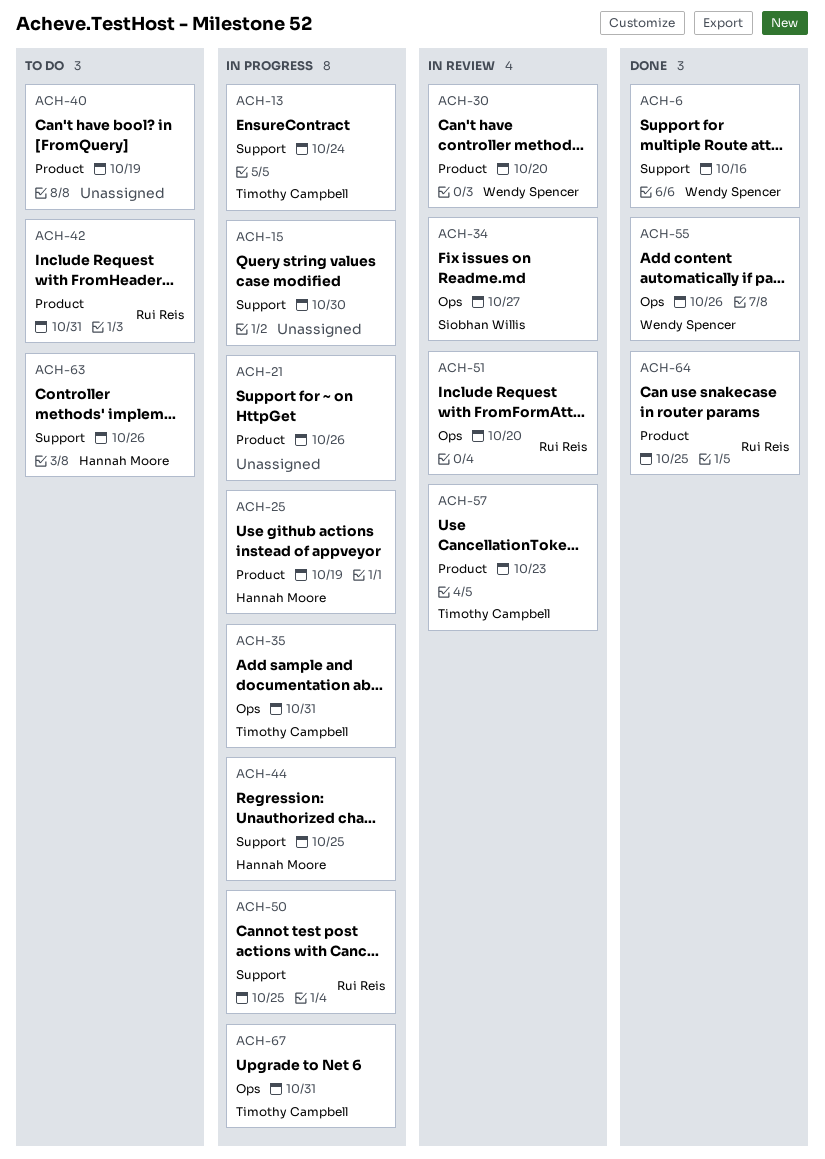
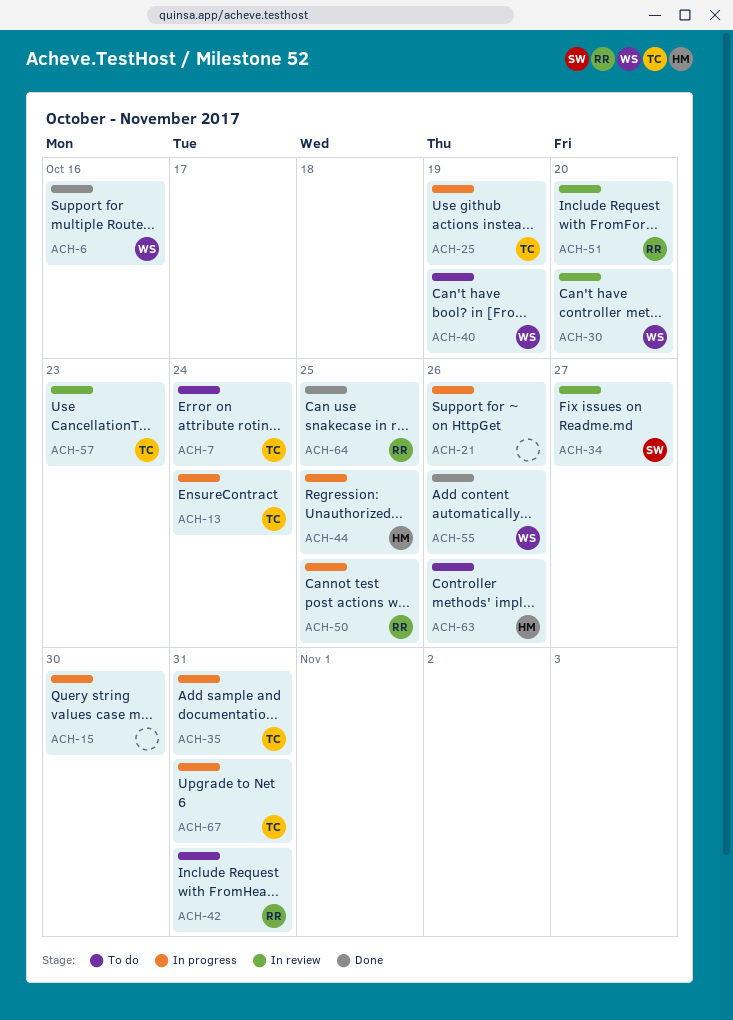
ACH-7: none -> present
ACH-25, owner: Hannah Moore -> Timothy Campbell
ACH-40, owner: none -> Wendy Spencer

